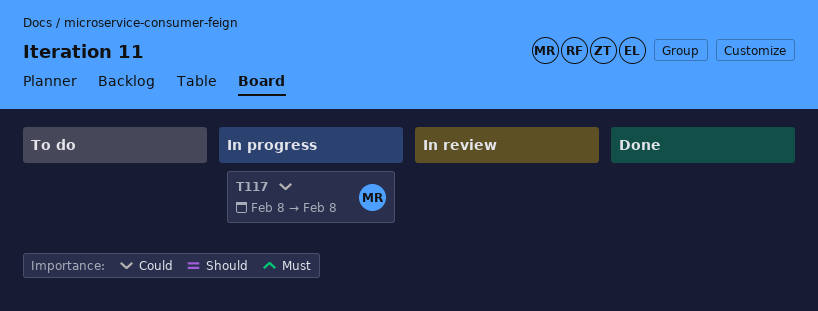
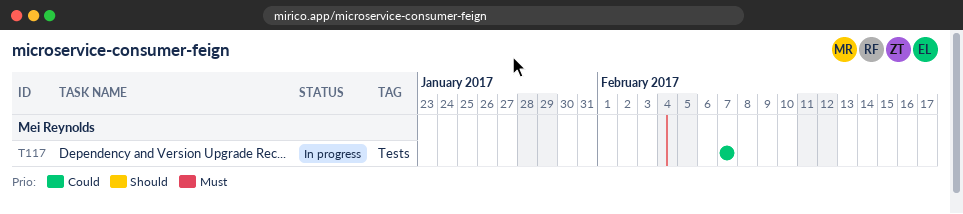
T117, start: Feb 8 -> Feb 7
T117, due: Feb 8 -> Feb 7

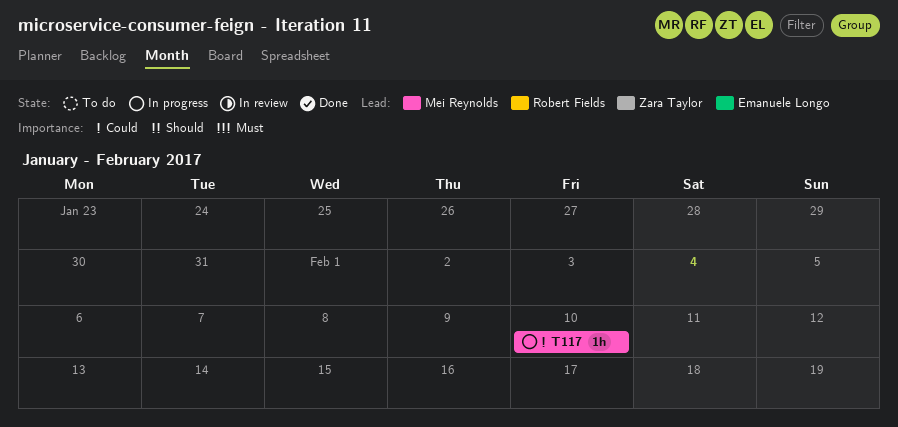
T117, start: Feb 7 -> Feb 10
T117, due: Feb 7 -> Feb 10

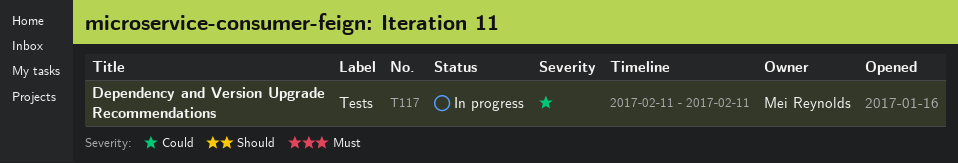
T117, start: Feb 10 -> Feb 11
T117, due: Feb 10 -> Feb 11

